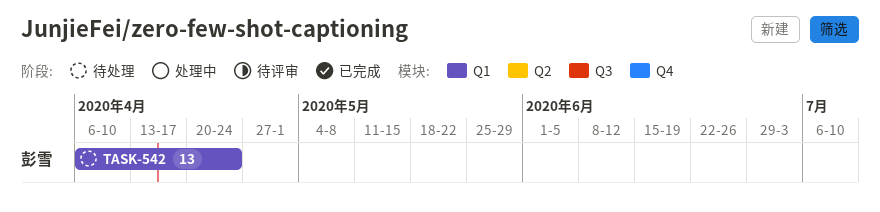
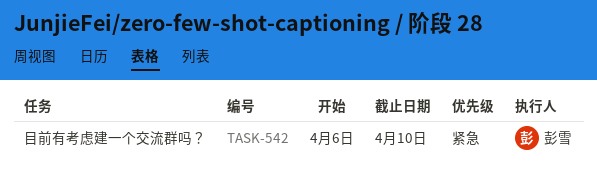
TASK-542, due: Apr 24 -> Apr 10

